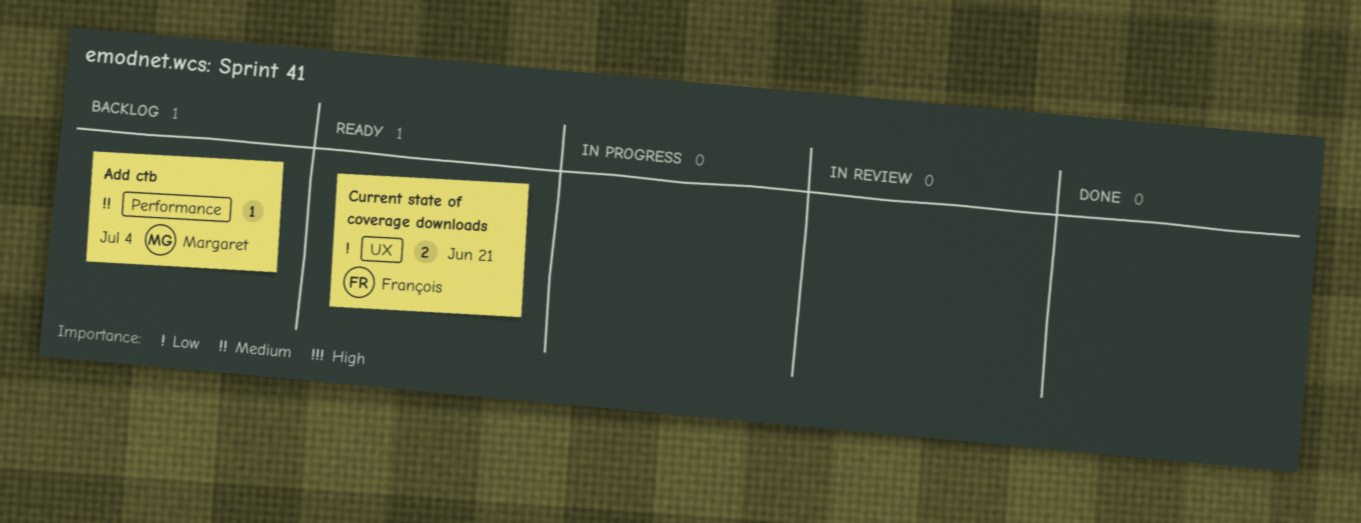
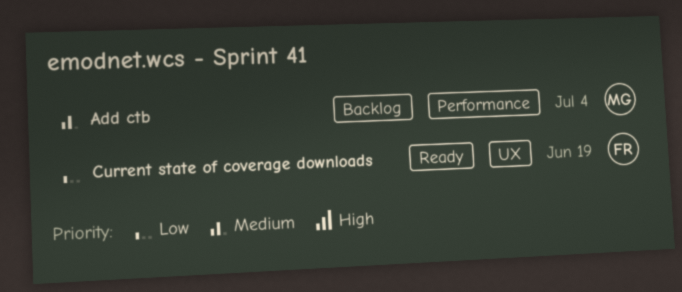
Current state of coverage downloads, due: Jun 21 -> Jun 19

